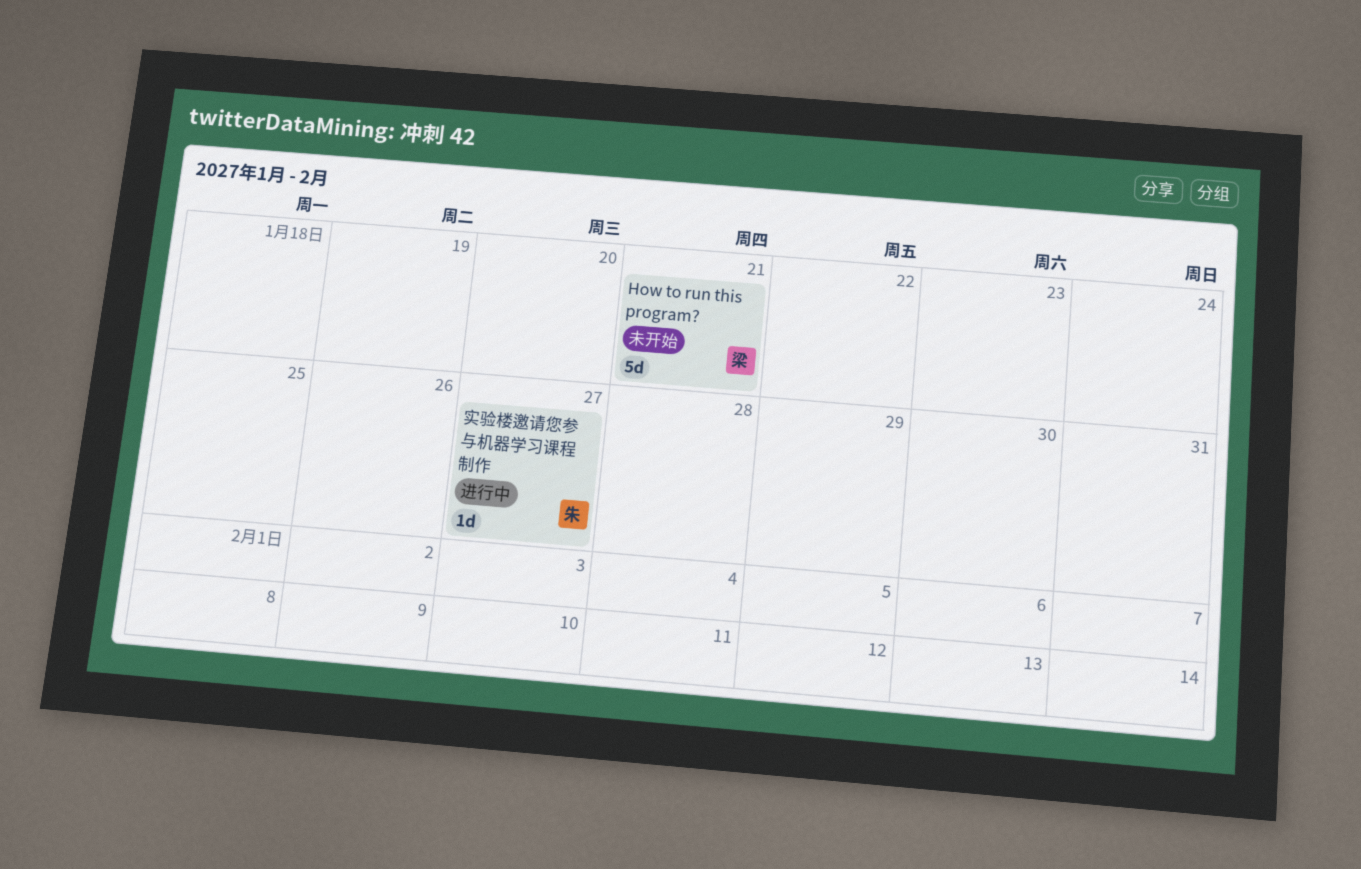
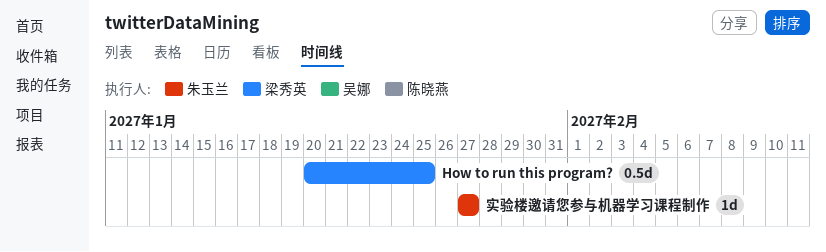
How to run this program?, estimate: 5d -> 0.5d
How to run this program?, due: Jan 21 -> Jan 25

